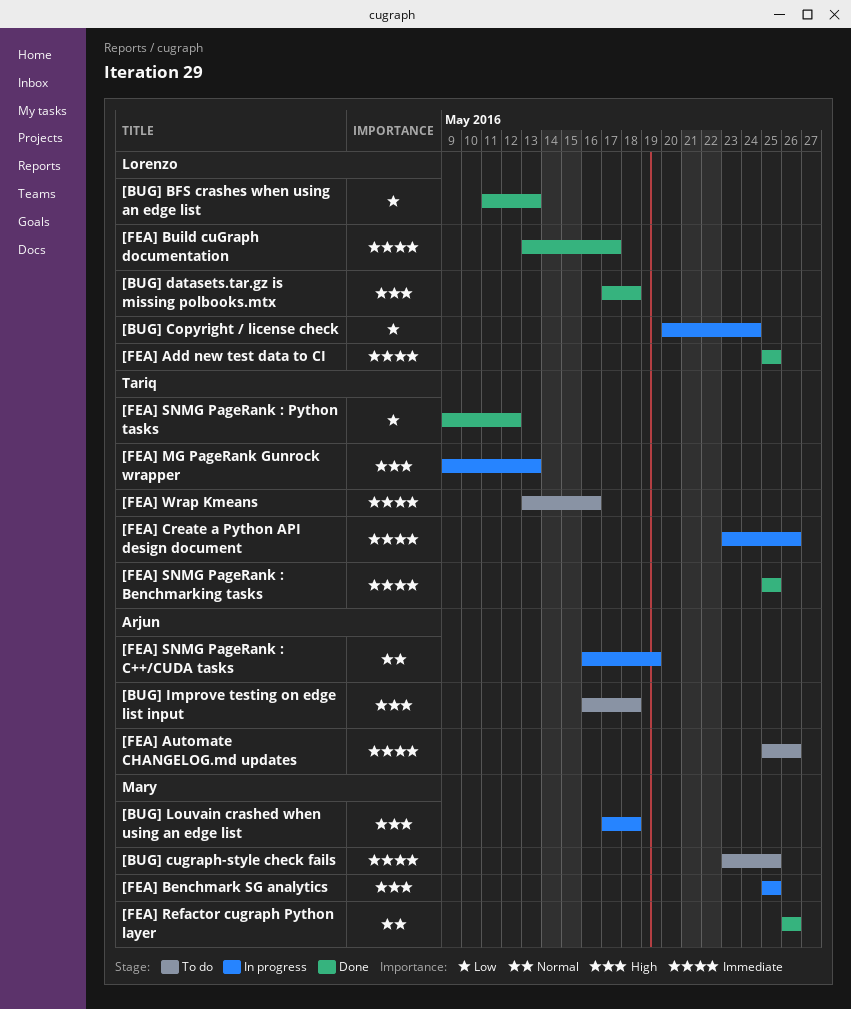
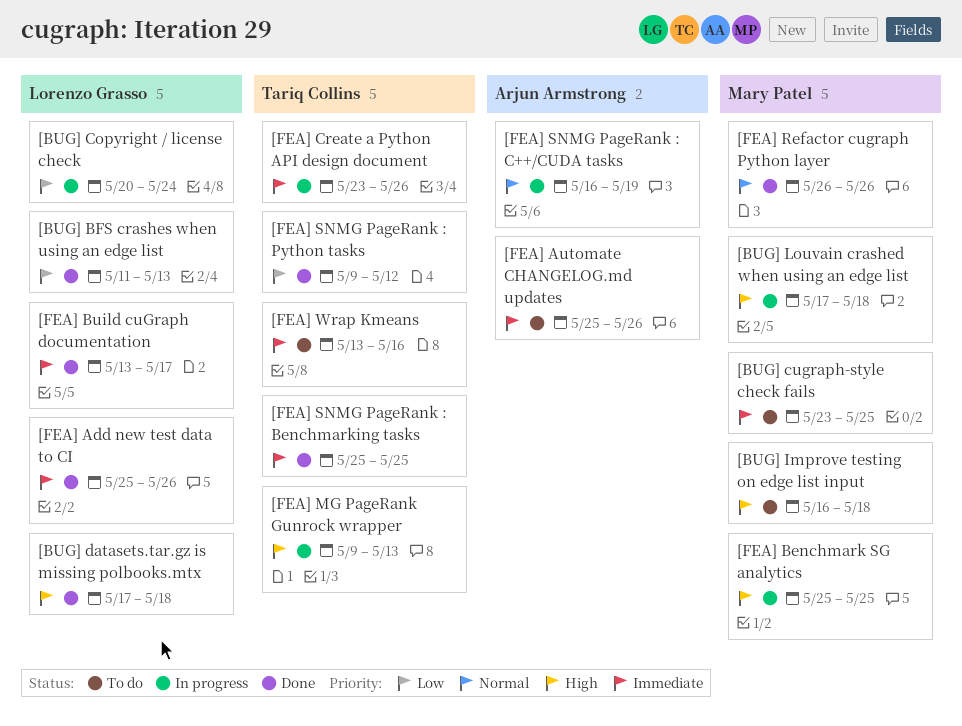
[BUG] Improve testing on edge list input, owner: Arjun Armstrong -> Mary Patel
[FEA] Add new test data to CI, due: May 25 -> May 26

